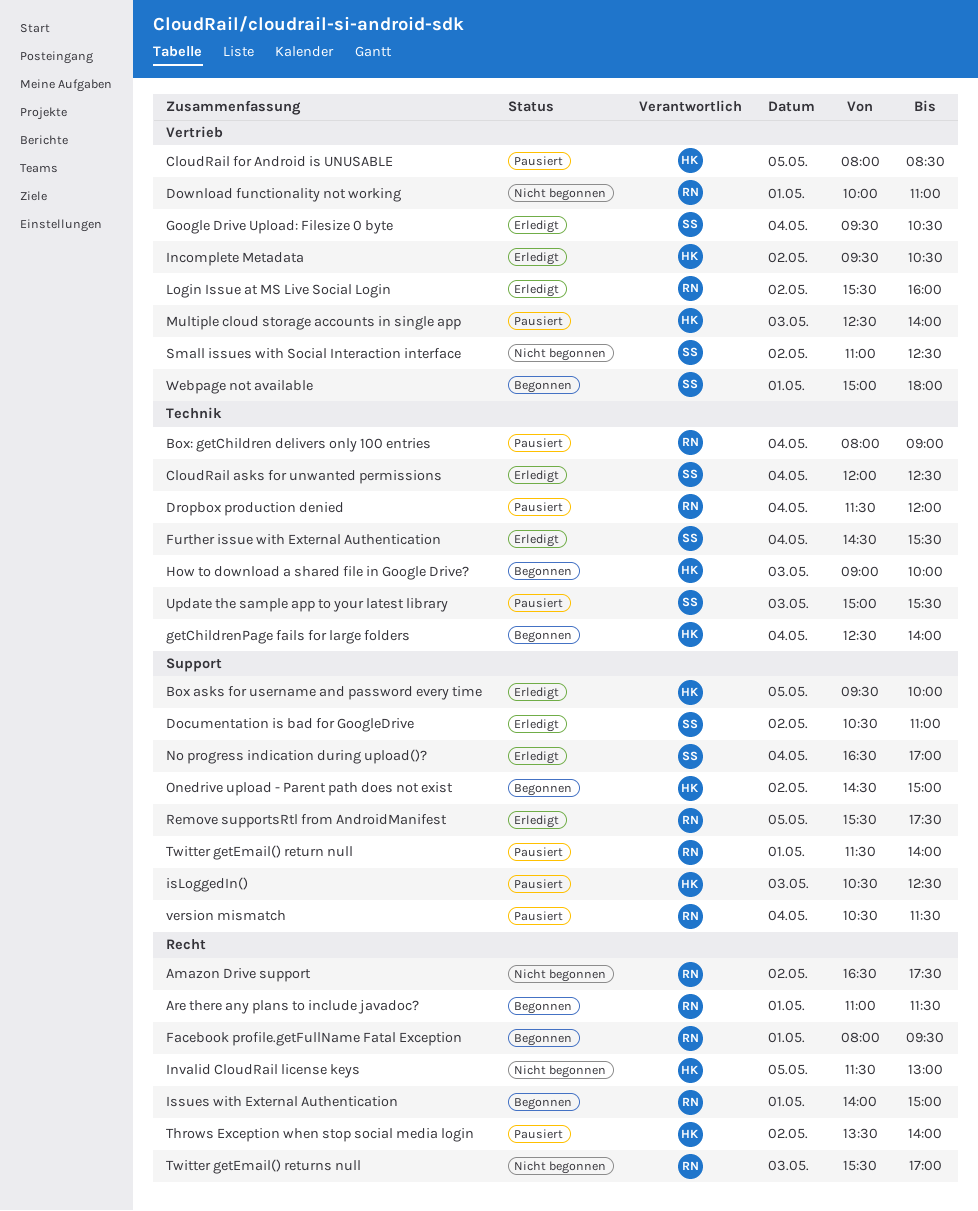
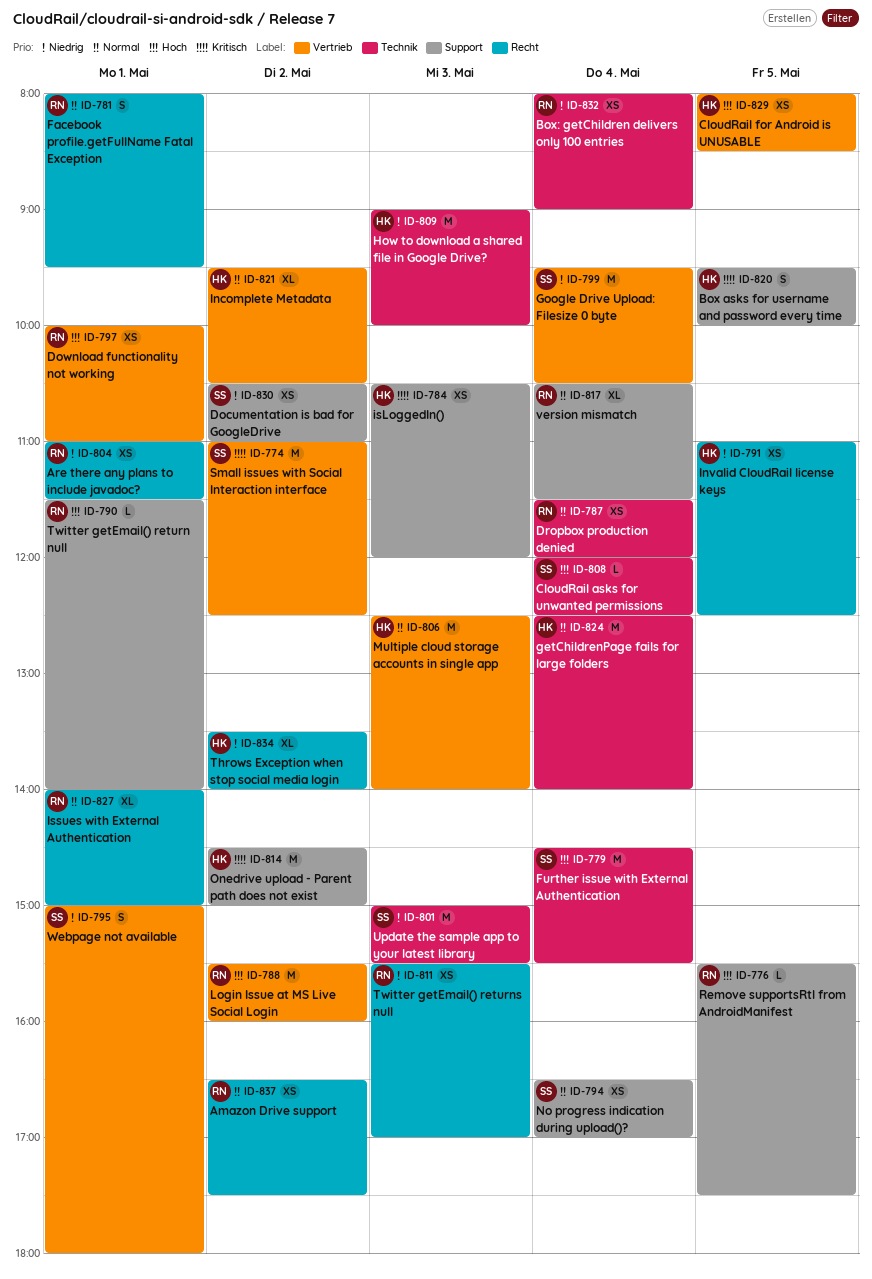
Invalid CloudRail license keys, begins: 11:30 -> 11:00
Invalid CloudRail license keys, ends: 13:00 -> 12:30
isLoggedIn(), ends: 12:30 -> 12:00

